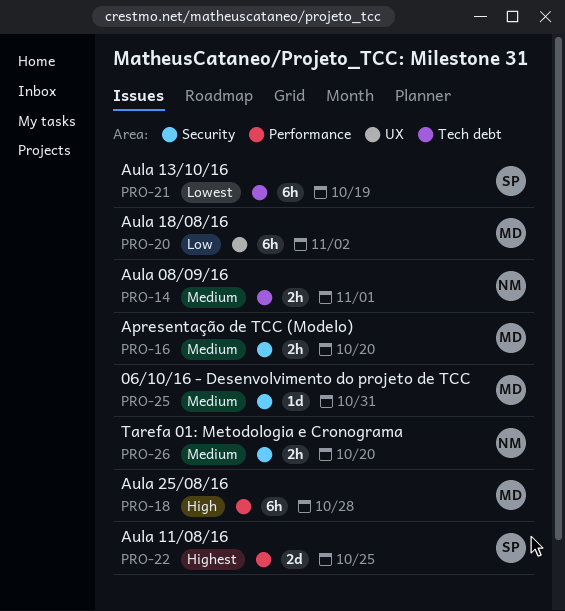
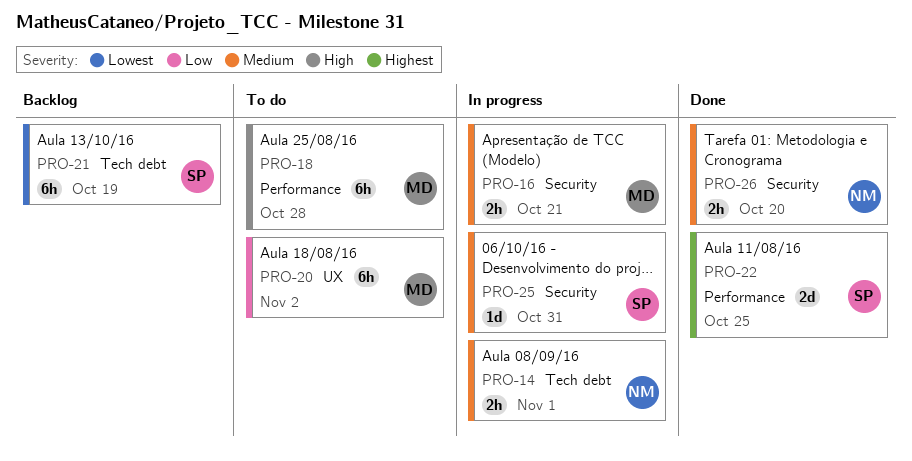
PRO-16, due: Oct 20 -> Oct 21
PRO-25, owner: MD -> SP

